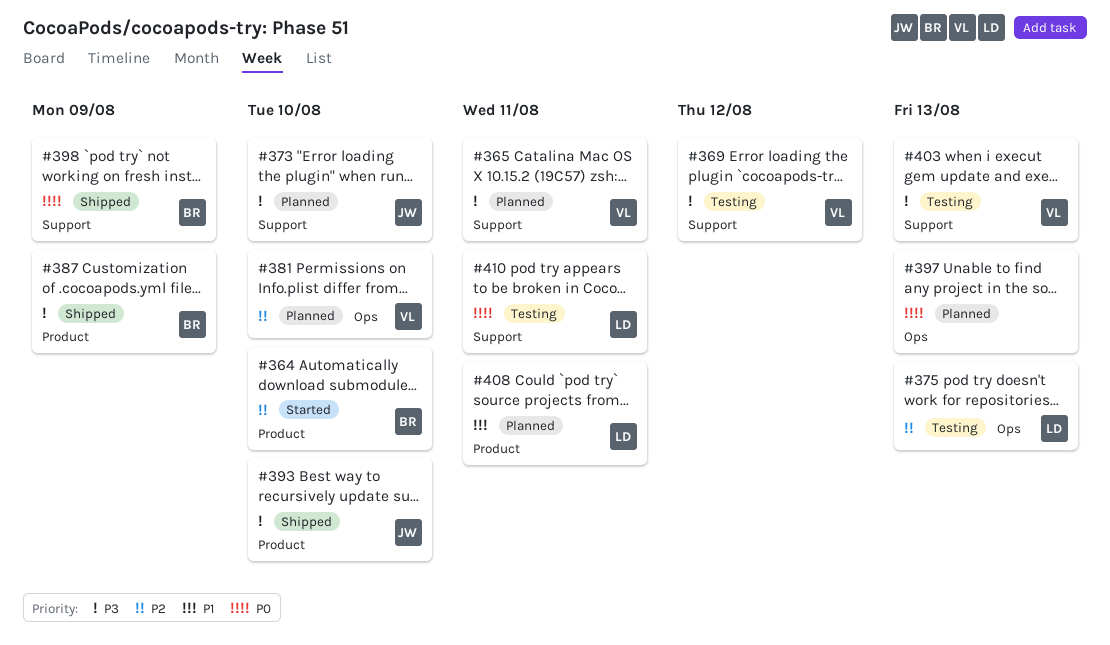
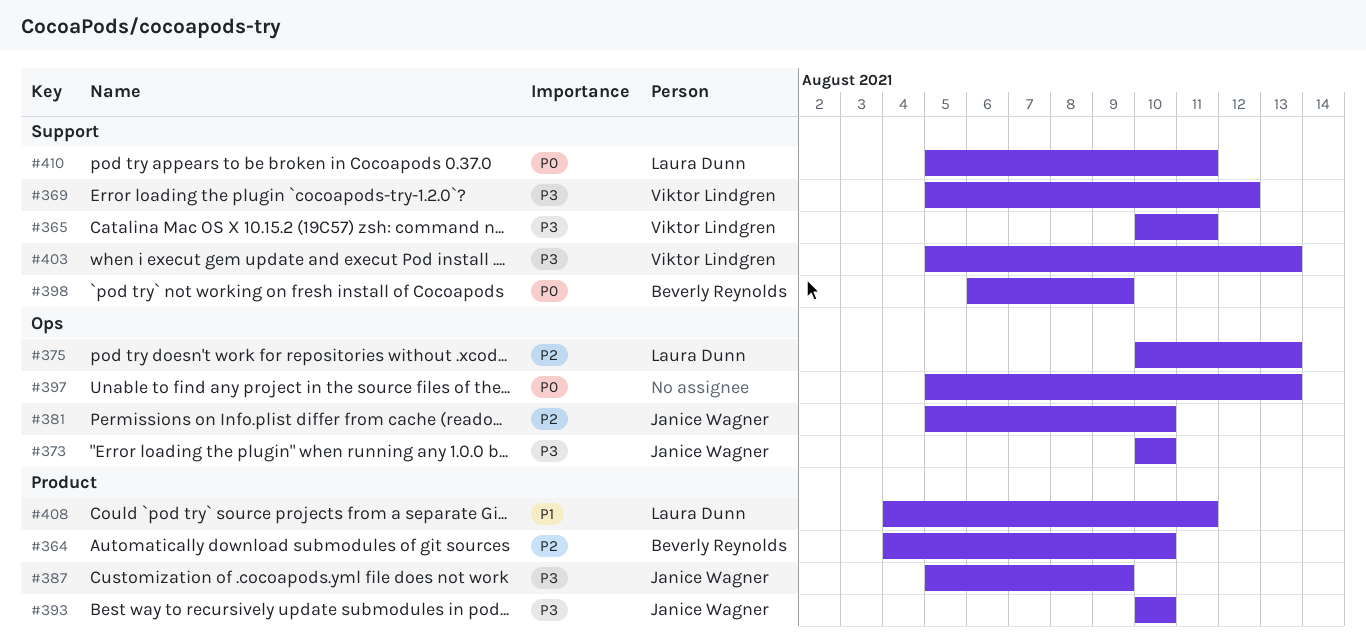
#373, label: Support -> Ops
#381, owner: Viktor Lindgren -> Janice Wagner
#387, owner: Beverly Reynolds -> Janice Wagner

